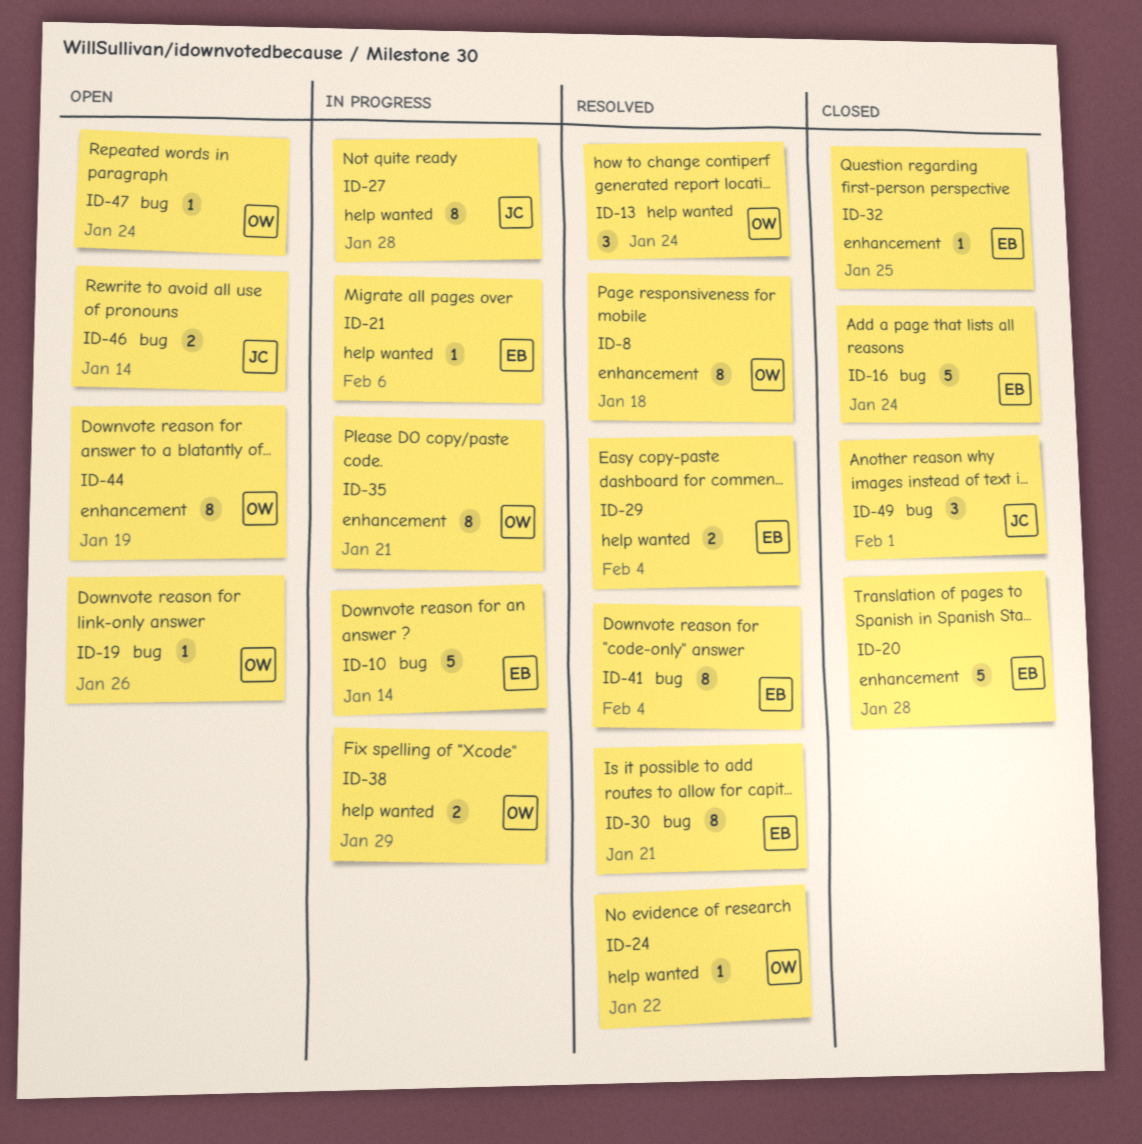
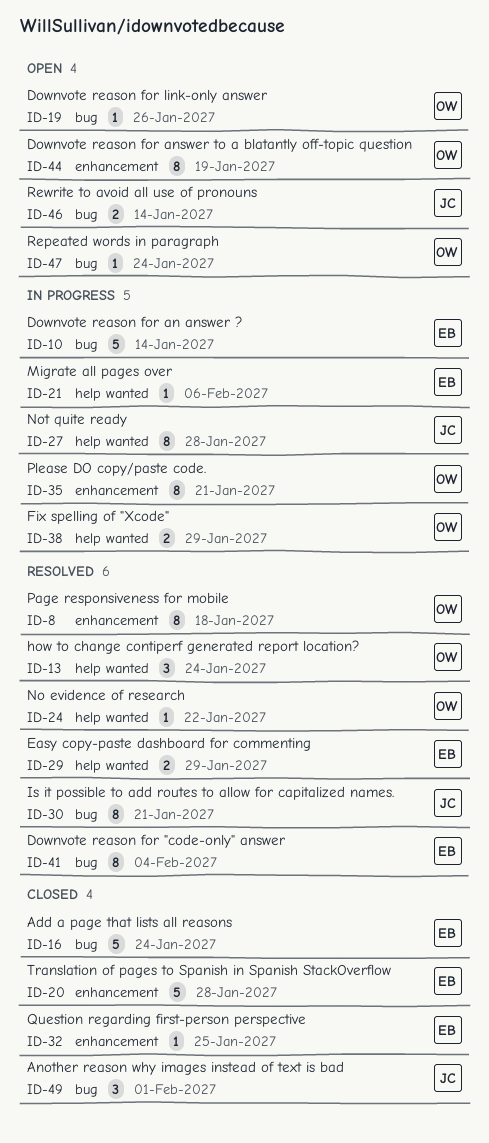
ID-29, due: Feb 4 -> Jan 29
ID-30, owner: EB -> JC

